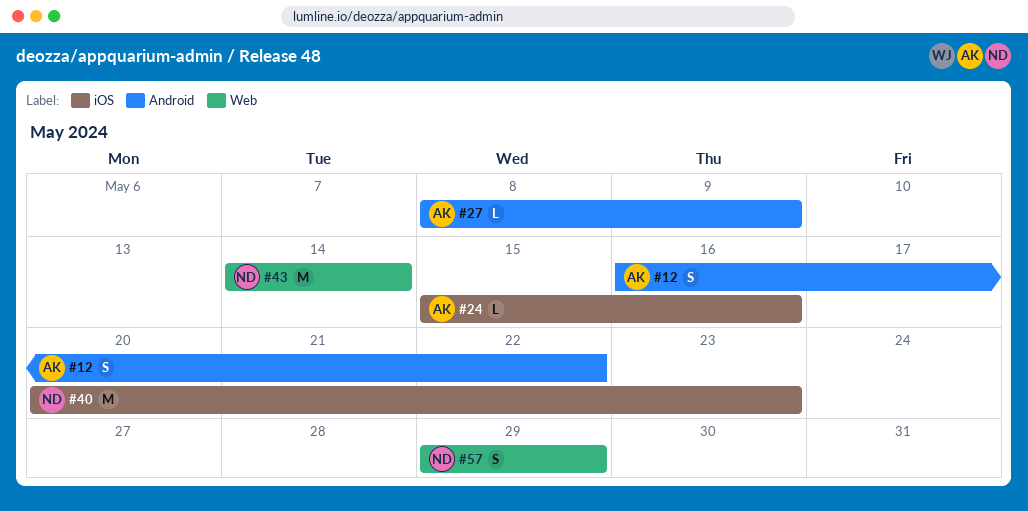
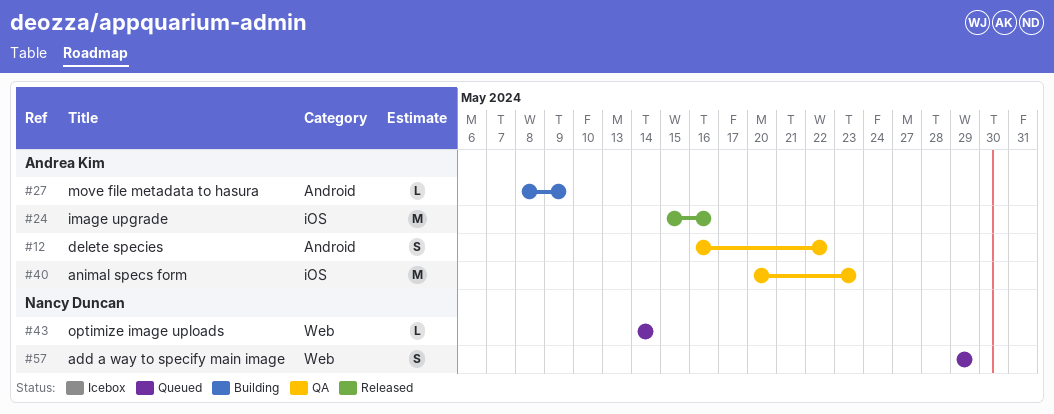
#24, estimate: L -> M
#40, owner: Nancy Duncan -> Andrea Kim
#43, estimate: M -> L

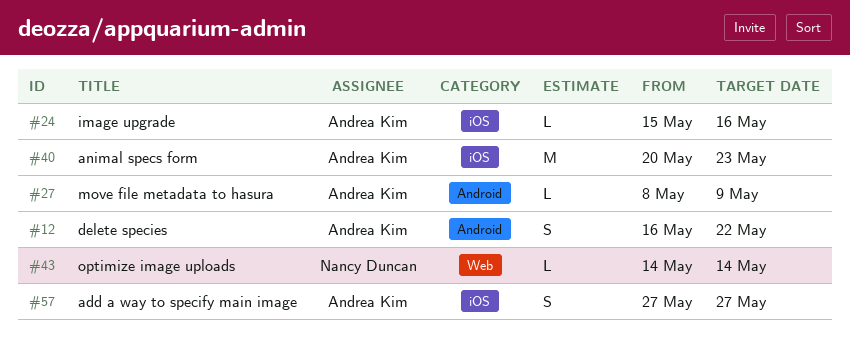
#24, estimate: M -> L
#57, owner: Nancy Duncan -> Andrea Kim
#57, label: Web -> iOS
#57, start: May 29 -> May 27
#57, due: May 29 -> May 27

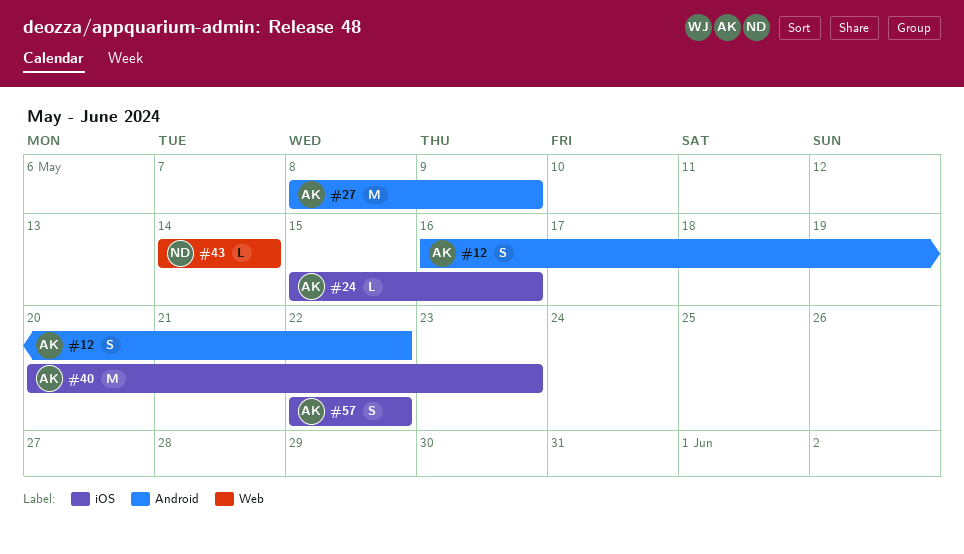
#27, estimate: L -> M
#57, start: May 27 -> May 22
#57, due: May 27 -> May 22

